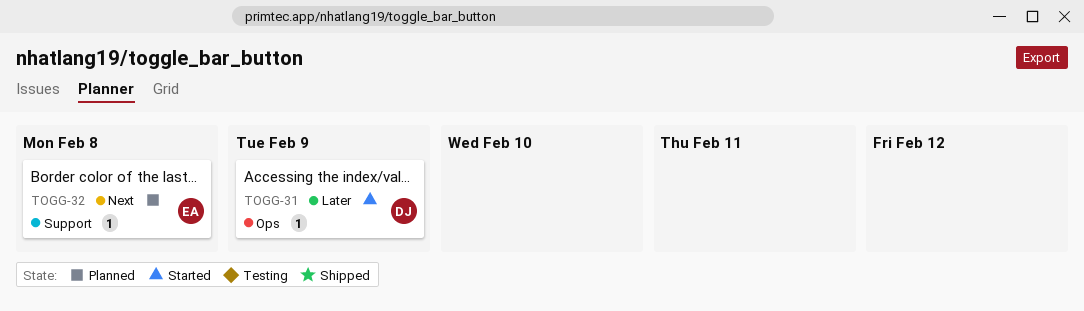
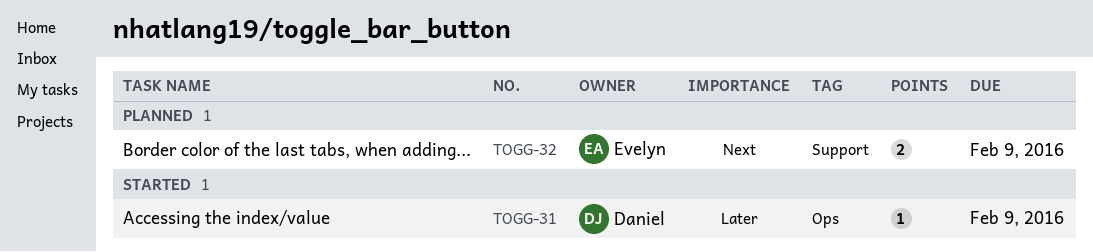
TOGG-32, estimate: 1 -> 2
TOGG-32, due: Feb 8 -> Feb 9

